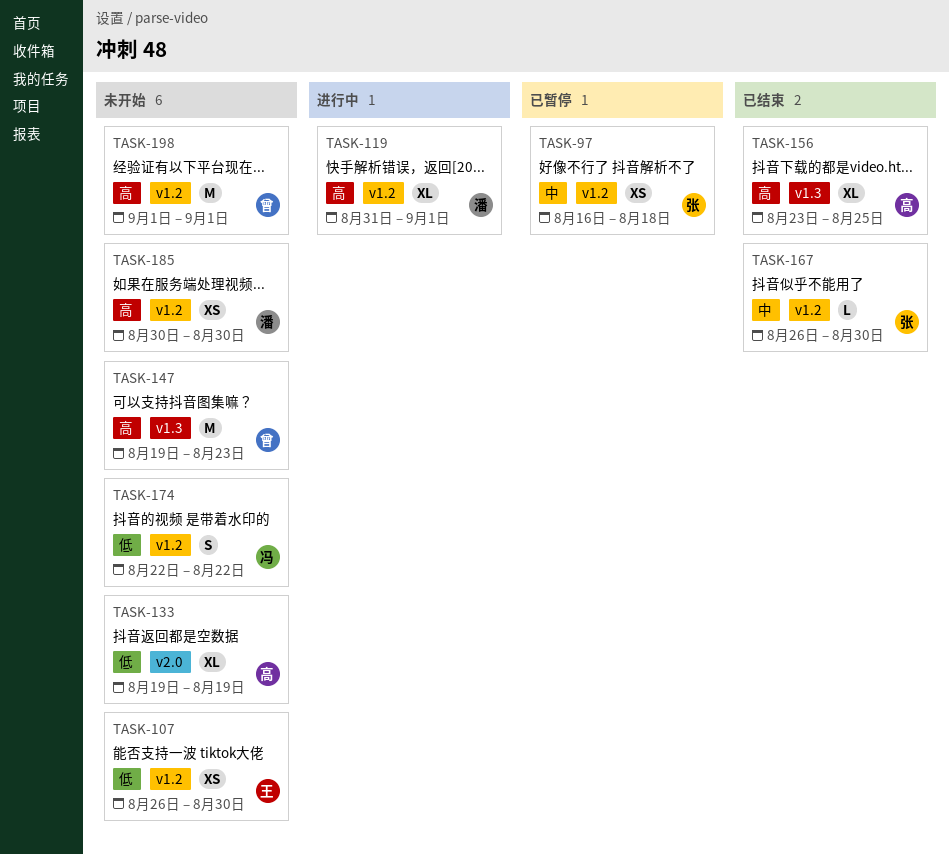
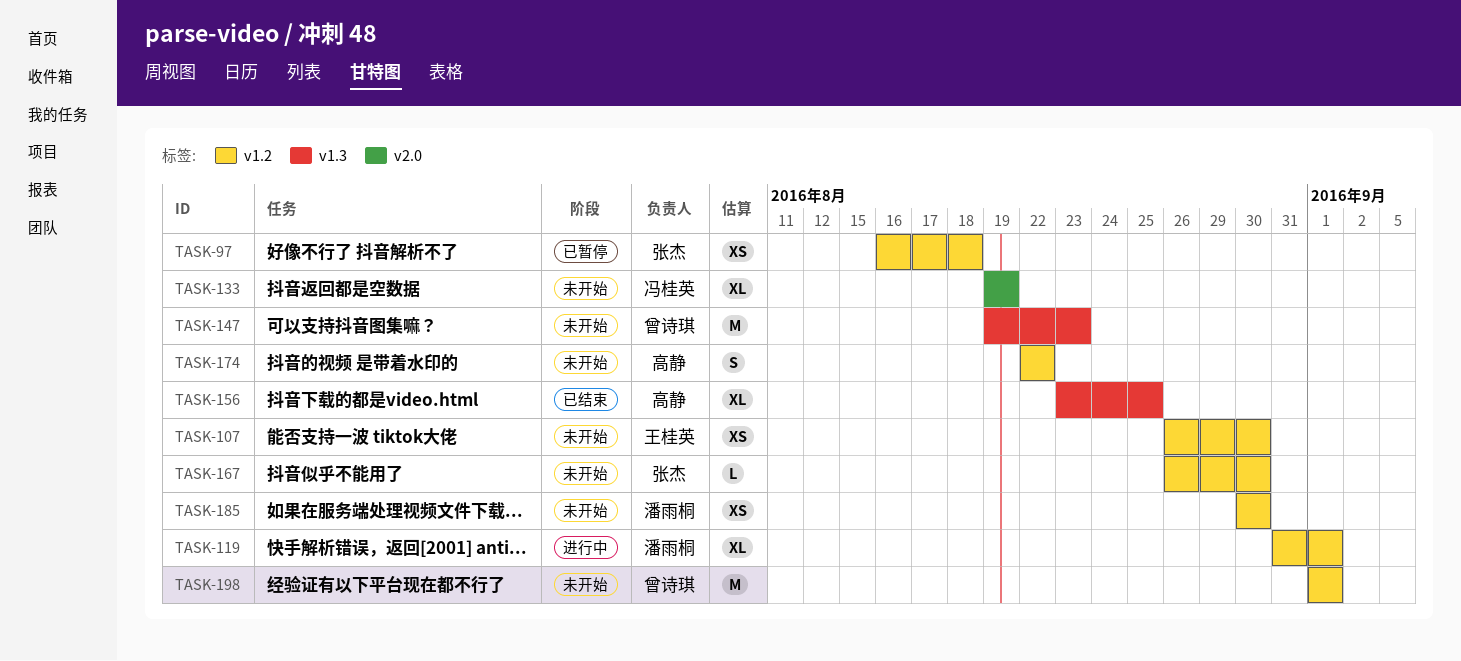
TASK-133, owner: 高静 -> 冯桂英
TASK-167, status: 已结束 -> 未开始
TASK-174, owner: 冯桂英 -> 高静

